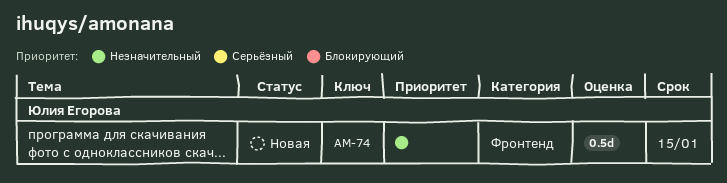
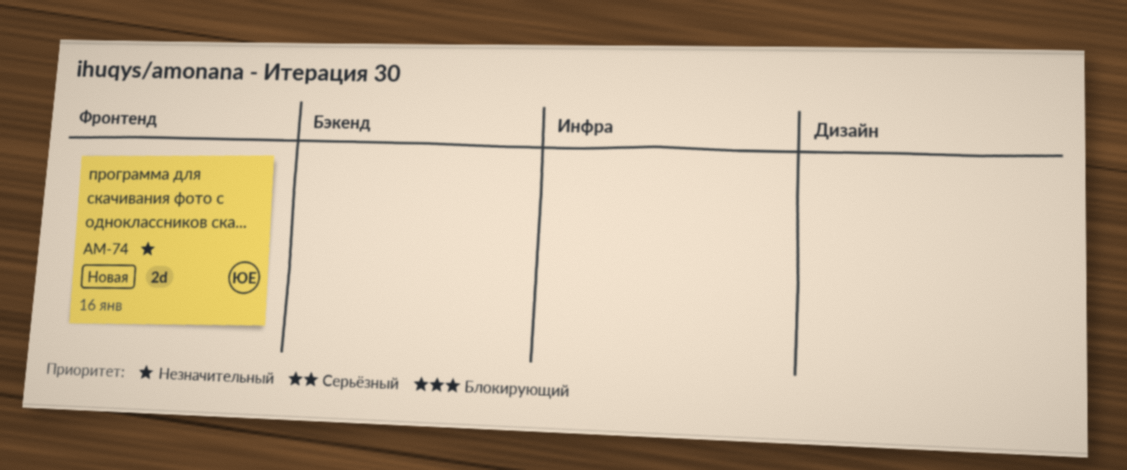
AM-74, estimate: 0.5d -> 2d
AM-74, due: Jan 15 -> Jan 16

